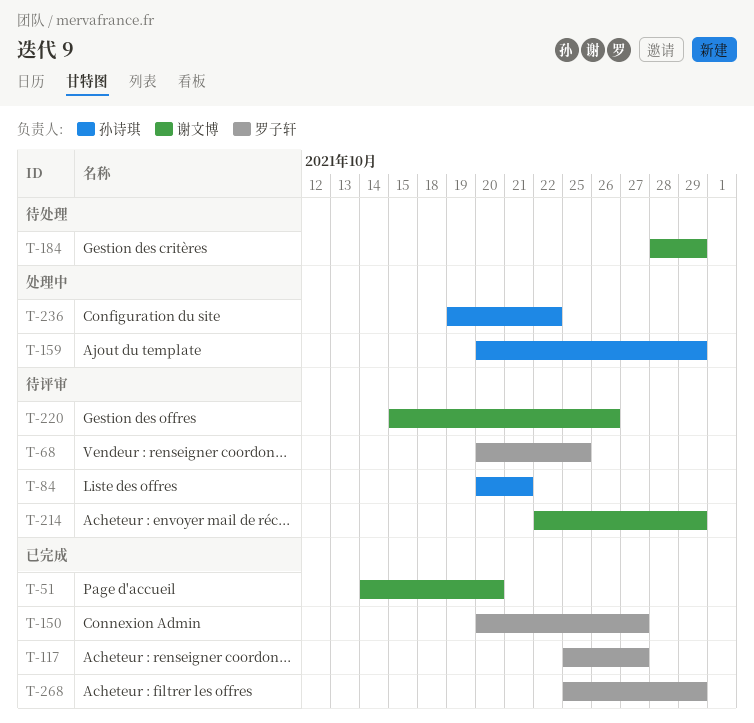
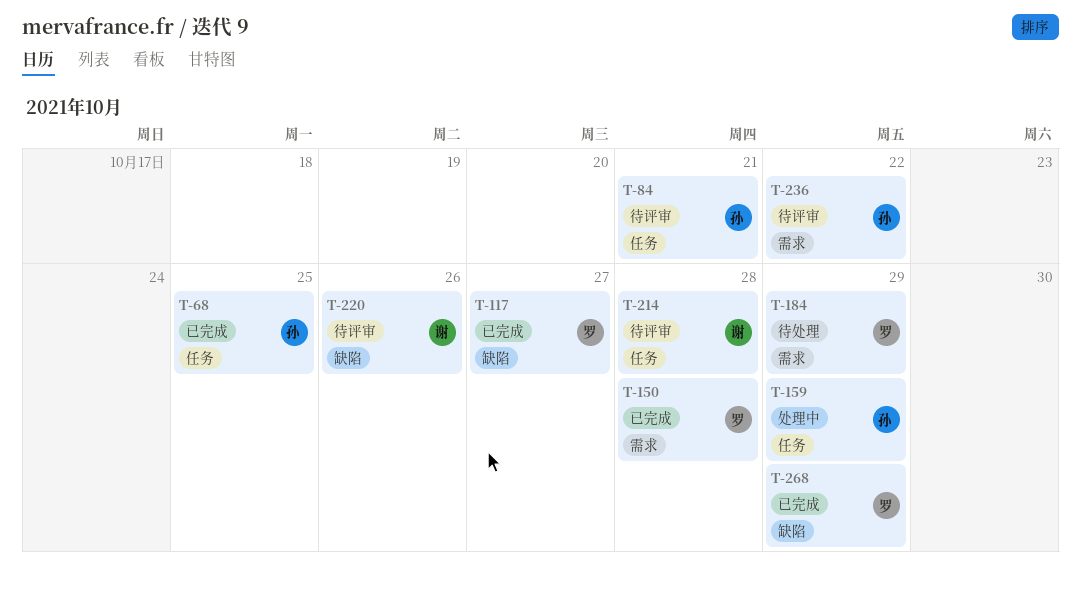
T-51: present -> none
T-68, status: 待评审 -> 已完成
T-68, owner: 罗子轩 -> 孙诗琪
T-150, due: Oct 27 -> Oct 28
T-184, owner: 谢文博 -> 罗子轩
T-214, due: Oct 29 -> Oct 28
T-236, status: 处理中 -> 待评审

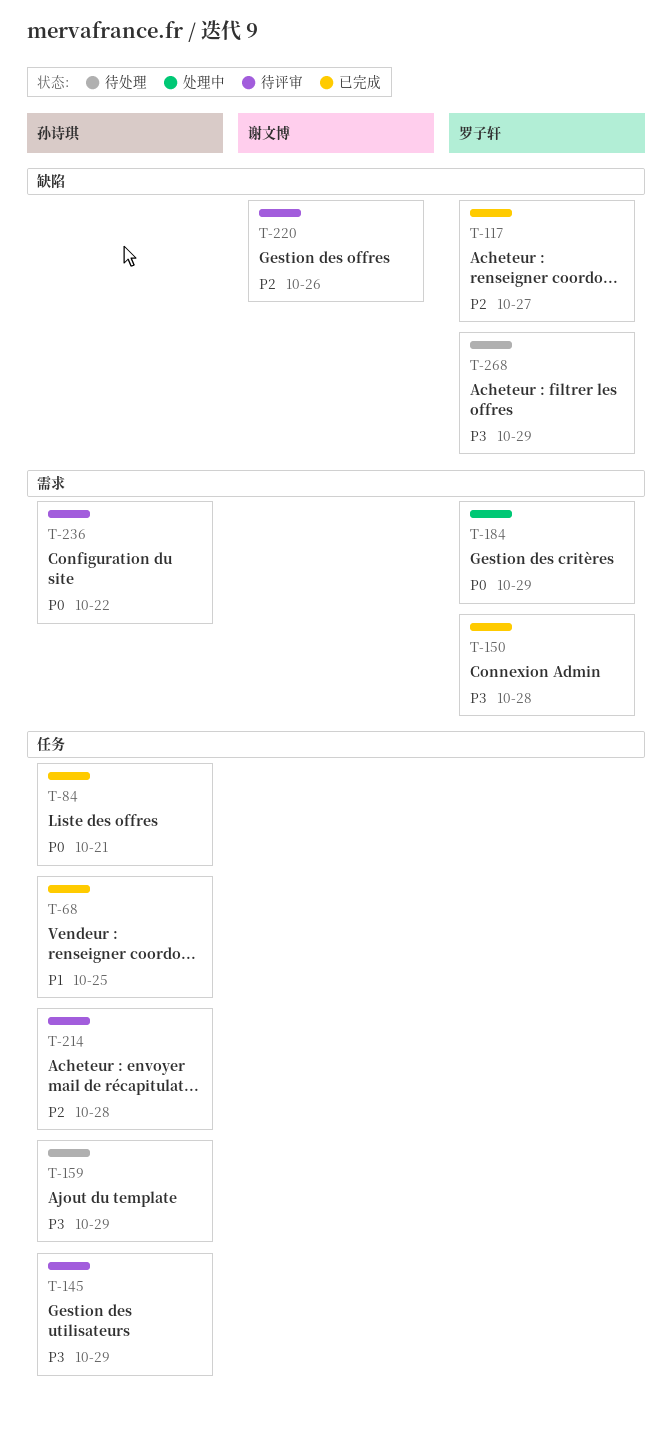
T-84, status: 待评审 -> 已完成
T-145: none -> present
T-159, status: 处理中 -> 待处理
T-184, status: 待处理 -> 处理中
T-214, owner: 谢文博 -> 孙诗琪
T-268, status: 已完成 -> 待处理

